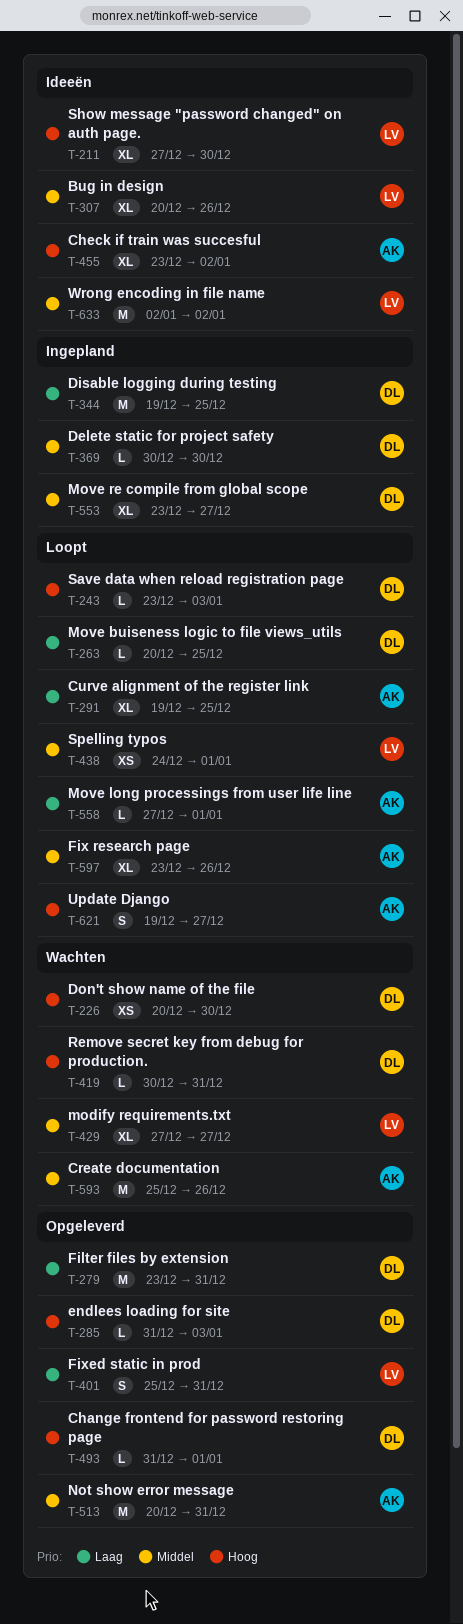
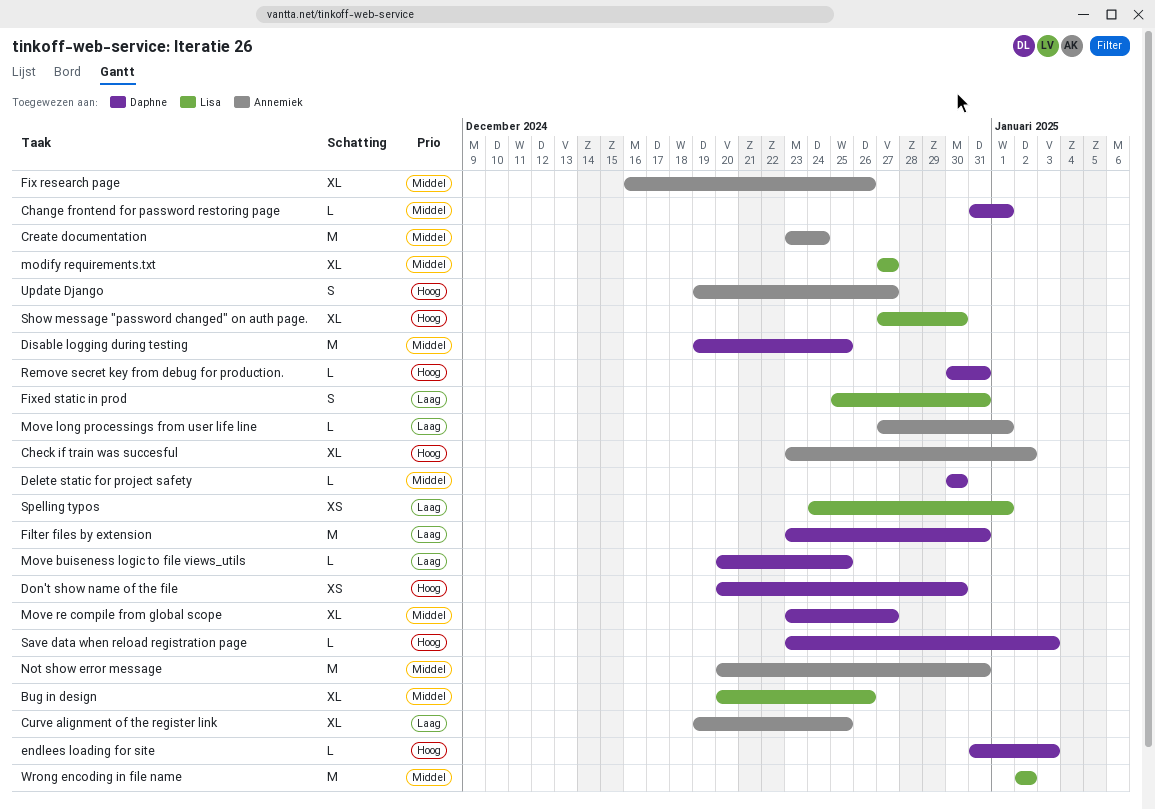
Change frontend for password restoring page, priority: Hoog -> Middel
Create documentation, start: Dec 25 -> Dec 23
Create documentation, due: Dec 26 -> Dec 24
Disable logging during testing, priority: Laag -> Middel
Fix research page, start: Dec 23 -> Dec 16
Spelling typos, priority: Middel -> Laag

